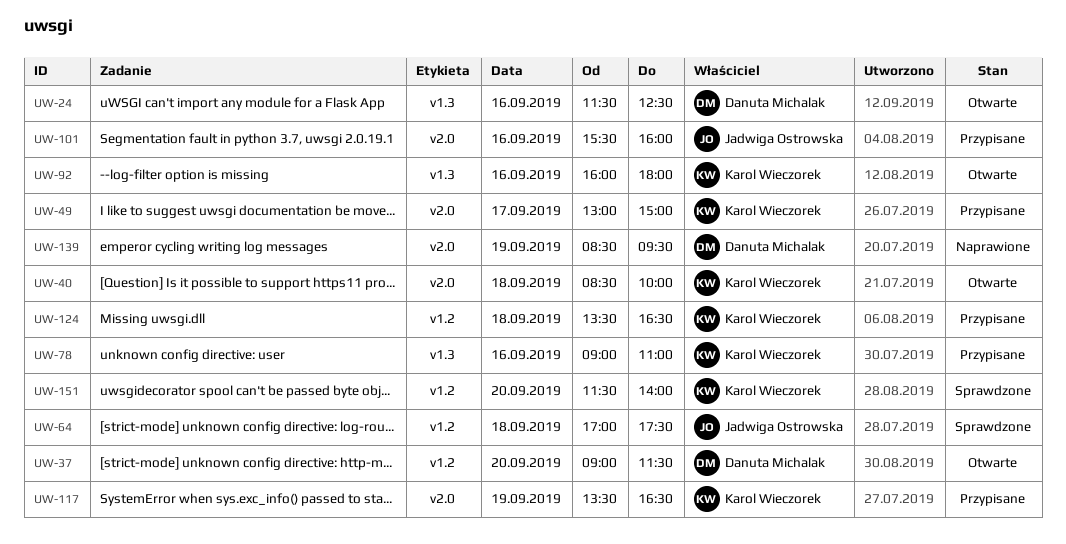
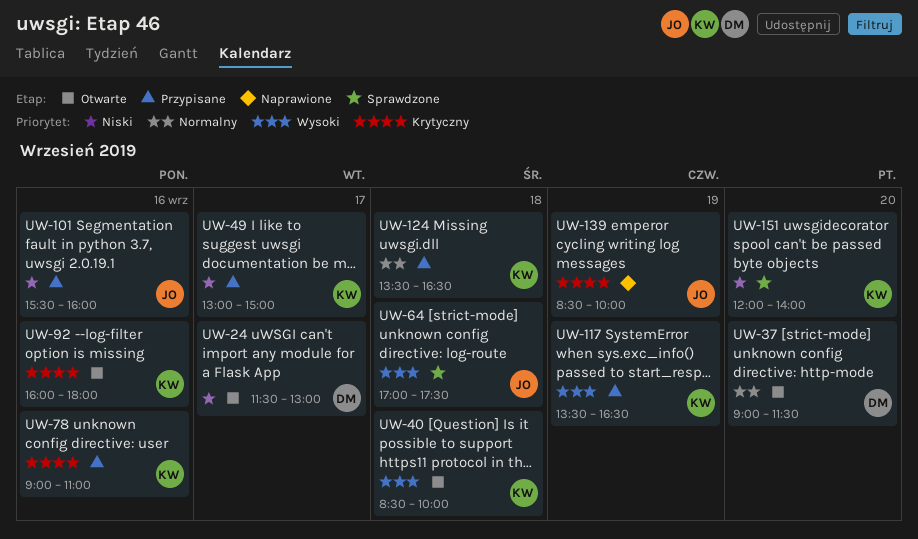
UW-24, day: Sep 16 -> Sep 17
UW-24, ends: 12:30 -> 13:00
UW-139, owner: Danuta Michalak -> Jadwiga Ostrowska
UW-139, ends: 09:30 -> 10:00
UW-151, begins: 11:30 -> 12:00

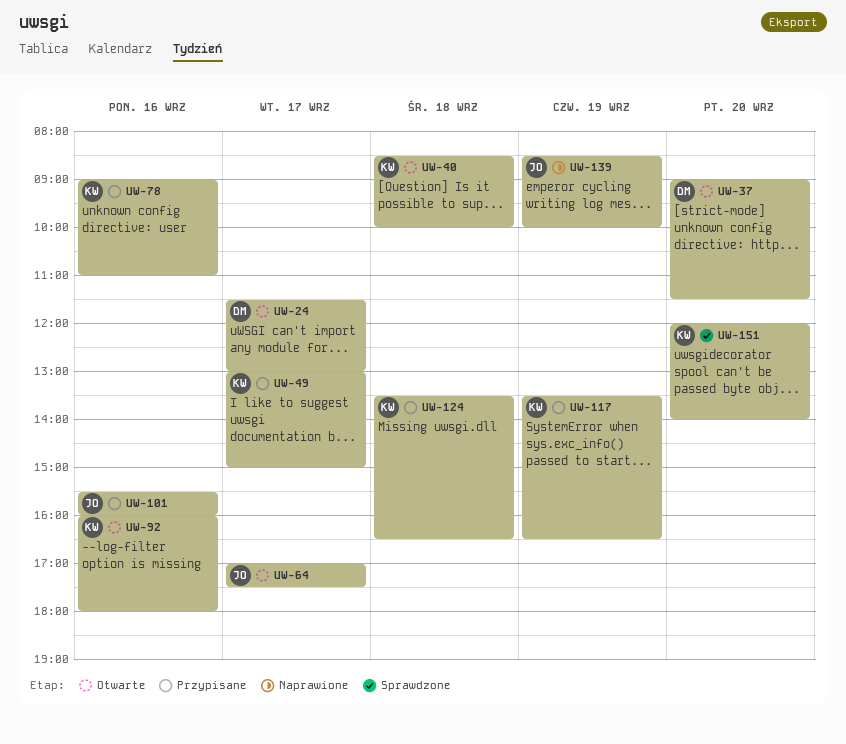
UW-64, status: Sprawdzone -> Otwarte
UW-64, day: Sep 18 -> Sep 17

